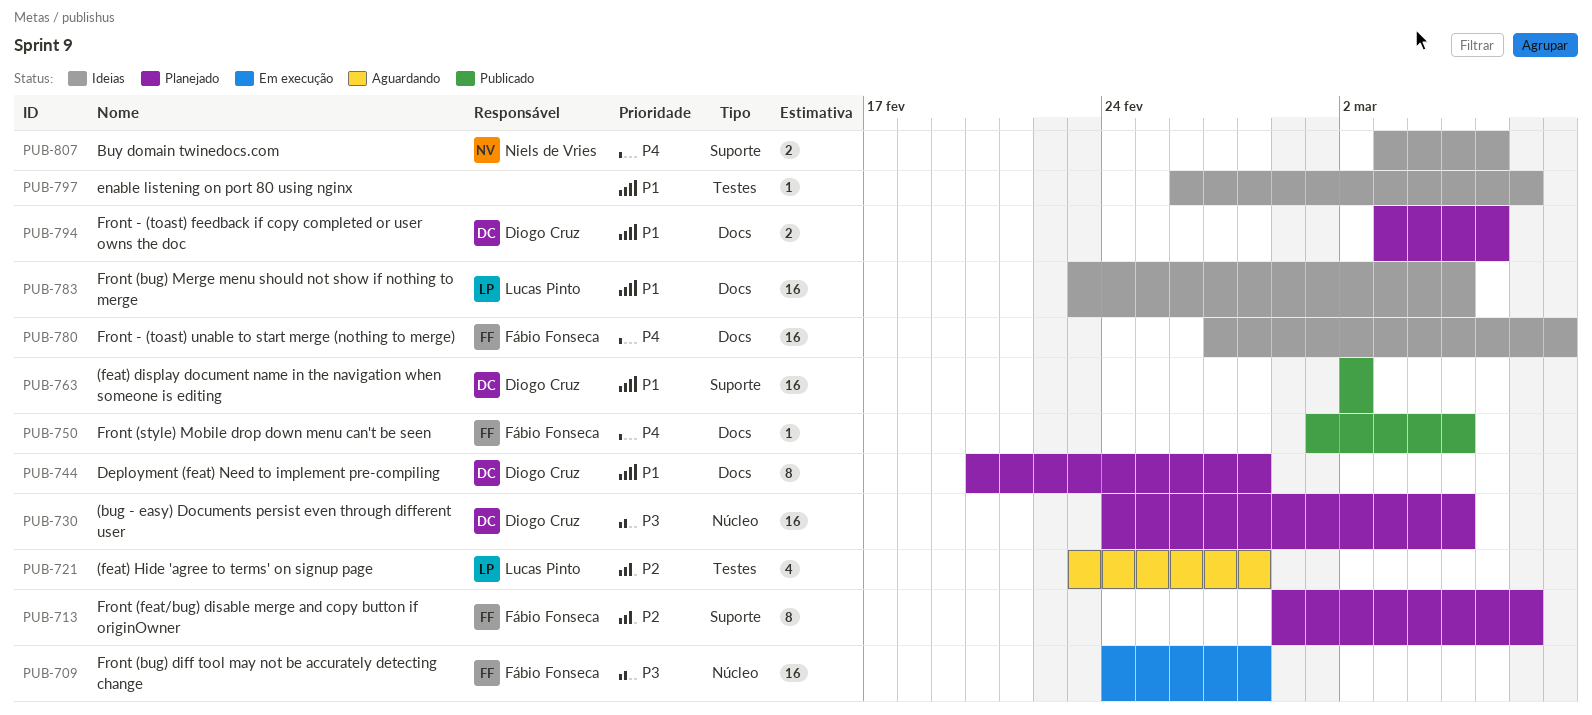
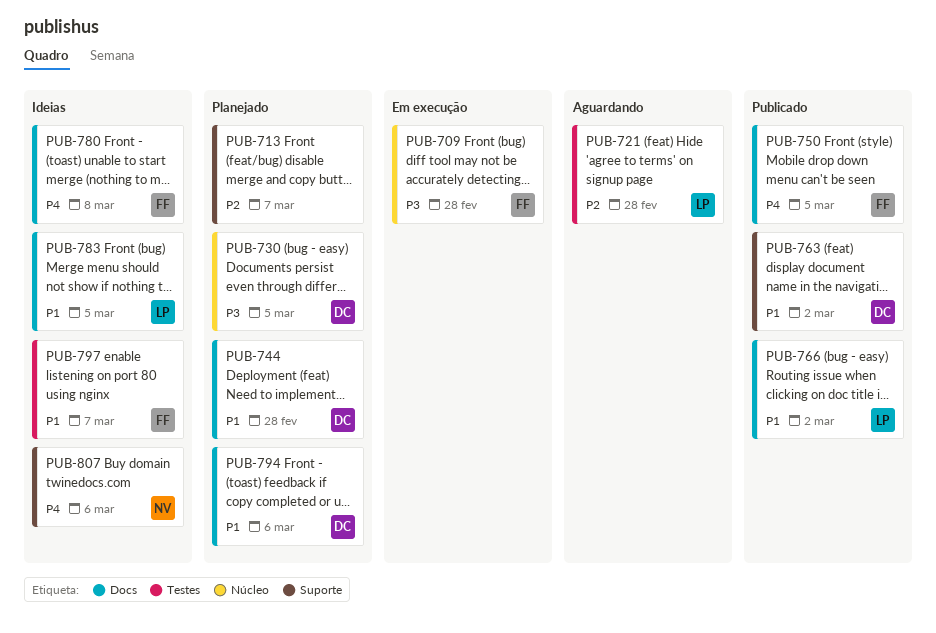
PUB-713, owner: Fábio Fonseca -> none
PUB-766: none -> present
PUB-797, owner: none -> Fábio Fonseca

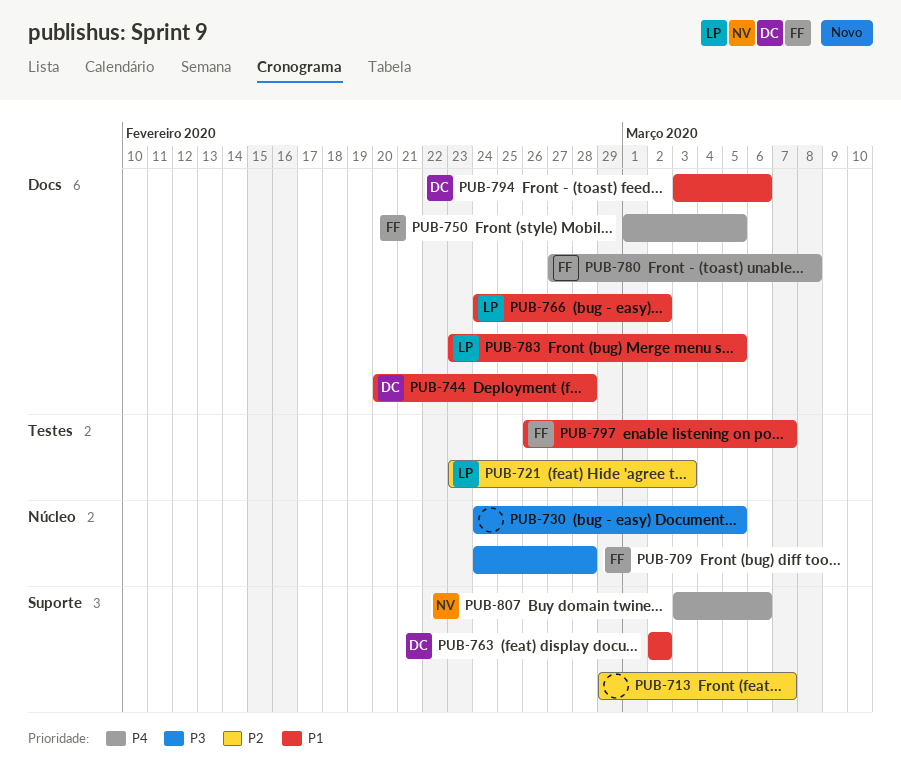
PUB-721, due: Feb 28 -> Mar 3
PUB-730, owner: DC -> none

